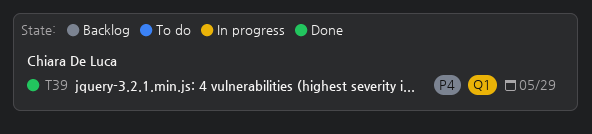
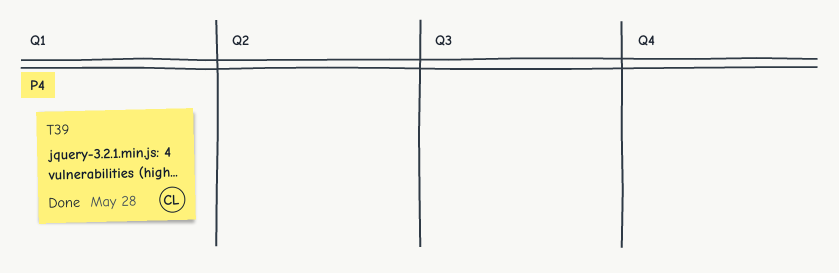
T39, due: May 29 -> May 28

